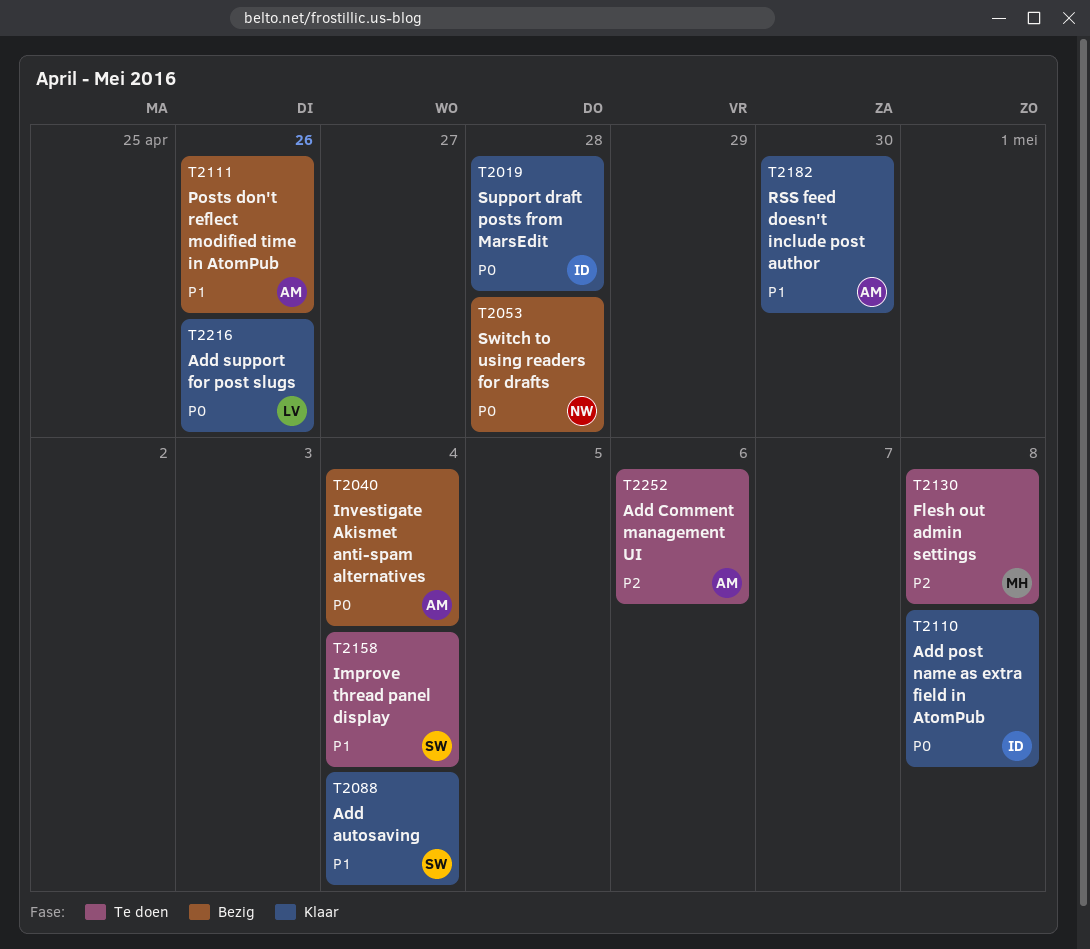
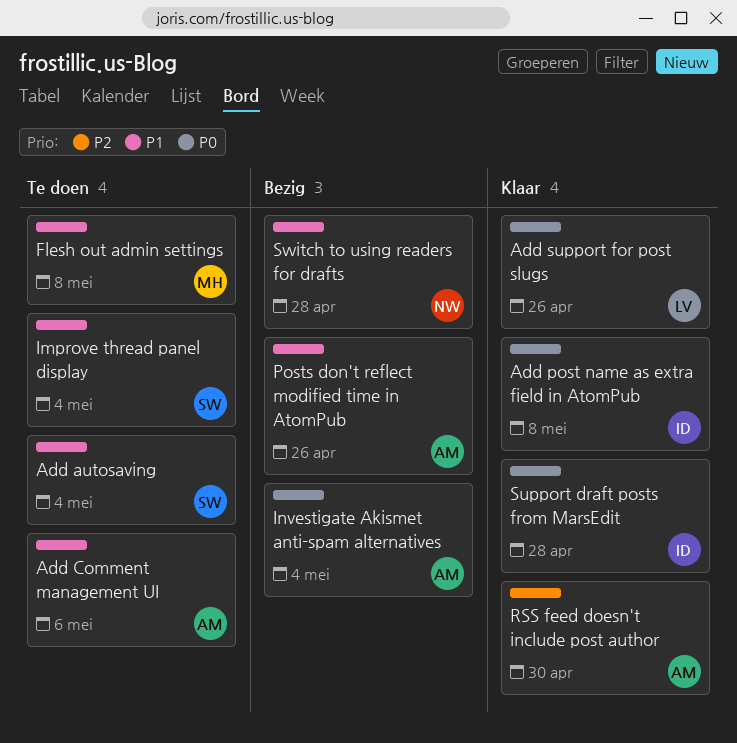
Add autosaving, status: Klaar -> Te doen
Add Comment management UI, priority: P2 -> P1
Flesh out admin settings, priority: P2 -> P1
RSS feed doesn't include post author, priority: P1 -> P2
Switch to using readers for drafts, priority: P0 -> P1

